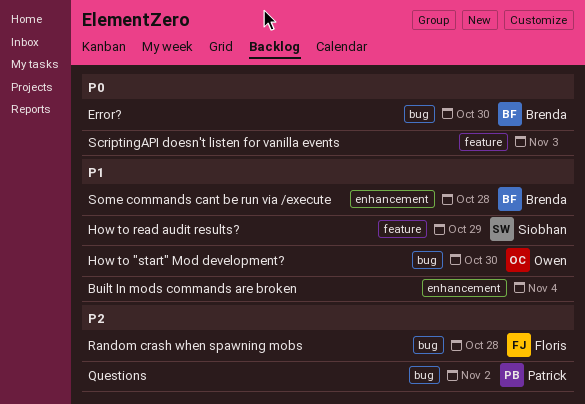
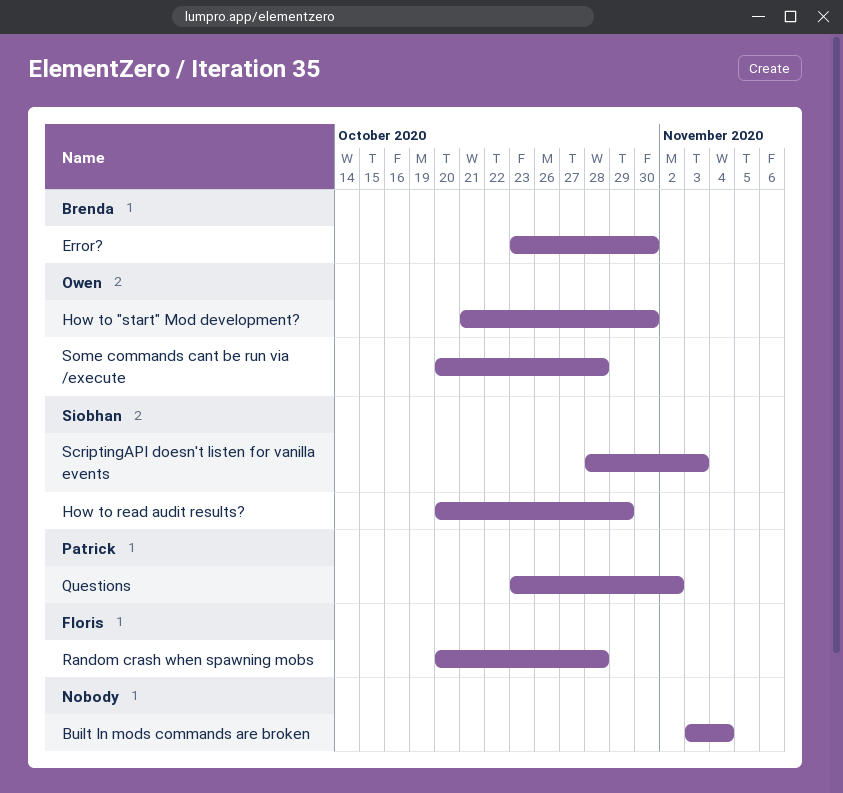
ScriptingAPI doesn't listen for vanilla events, owner: none -> Siobhan
Some commands cant be run via /execute, owner: Brenda -> Owen

